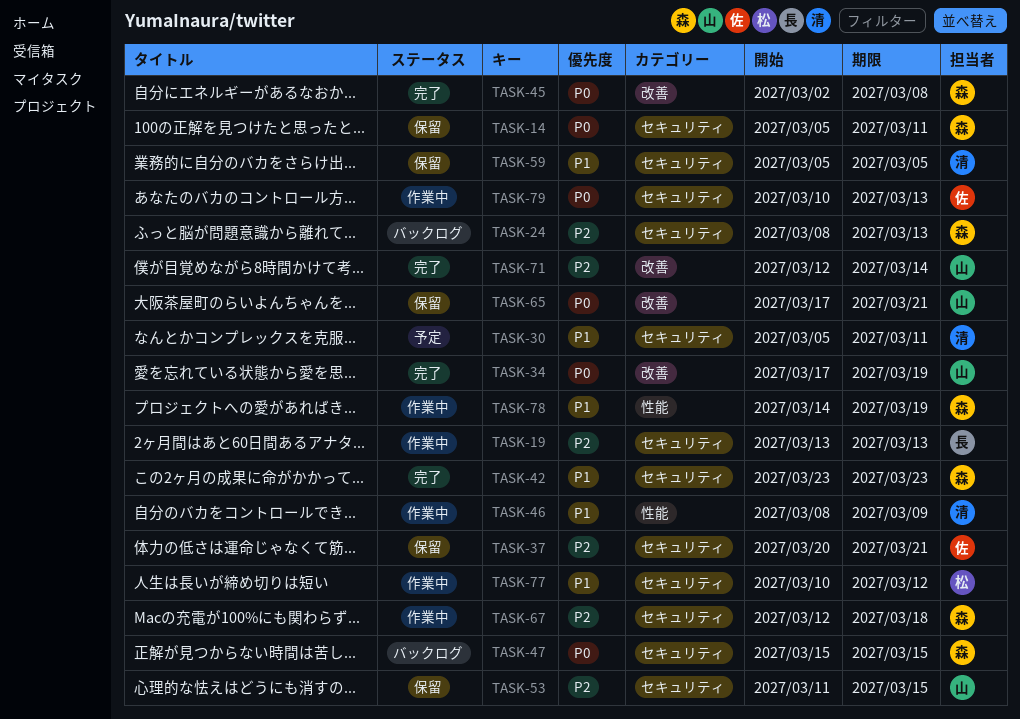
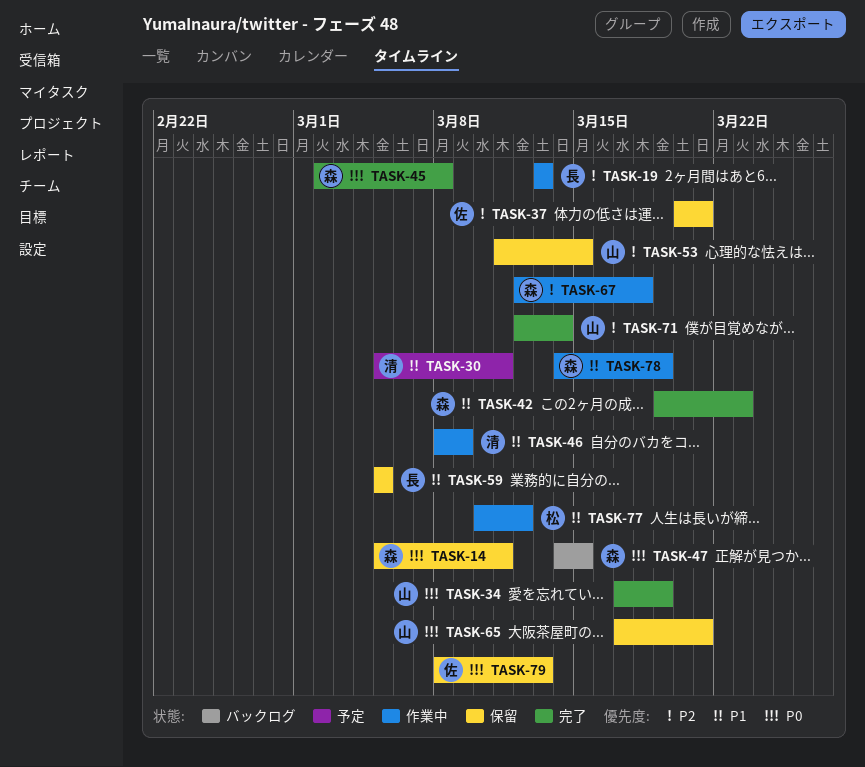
TASK-24: present -> none
TASK-42, start: Mar 23 -> Mar 19
TASK-47, start: Mar 15 -> Mar 14
TASK-59, owner: 清 -> 長
TASK-79, status: 作業中 -> 保留
TASK-79, start: Mar 10 -> Mar 8

